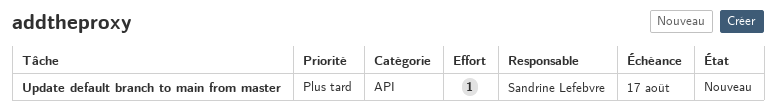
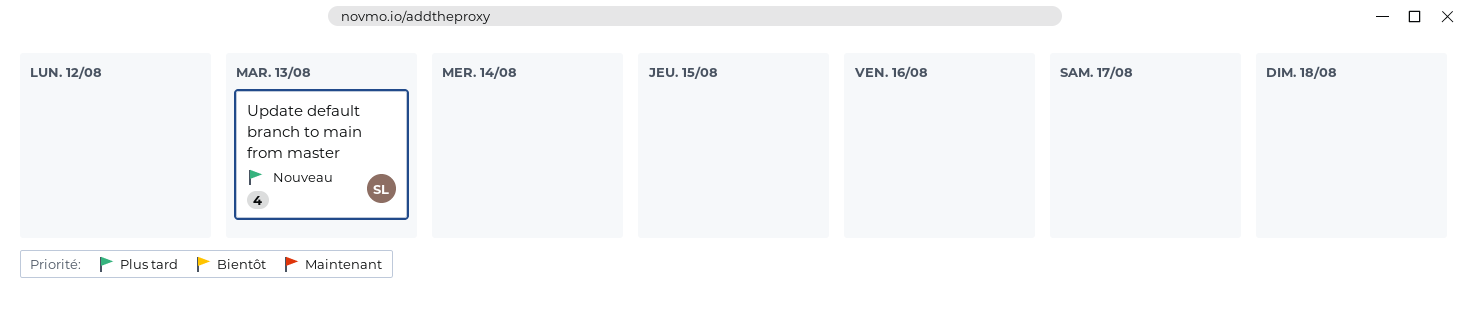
Update default branch to main from master, estimate: 1 -> 4
Update default branch to main from master, due: Aug 17 -> Aug 13

